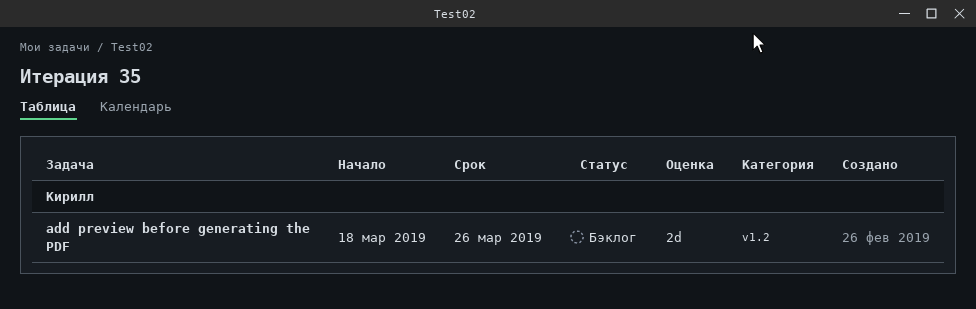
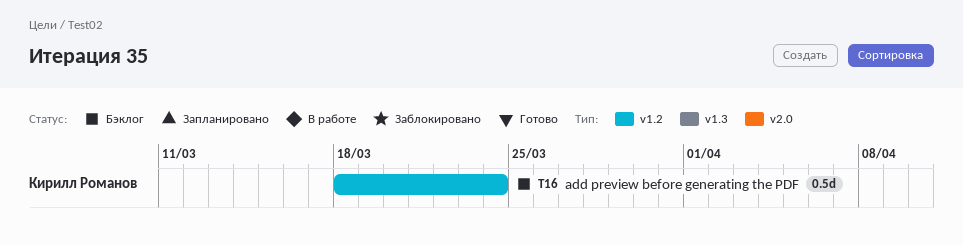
add preview before generating the PDF, estimate: 2d -> 0.5d
add preview before generating the PDF, due: Mar 26 -> Mar 24

